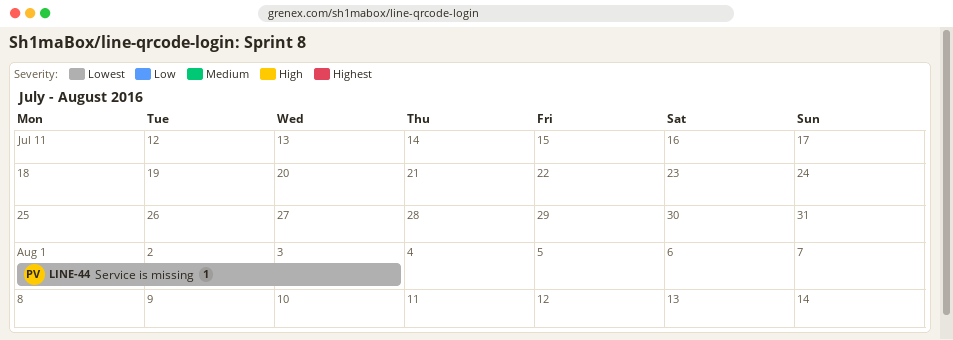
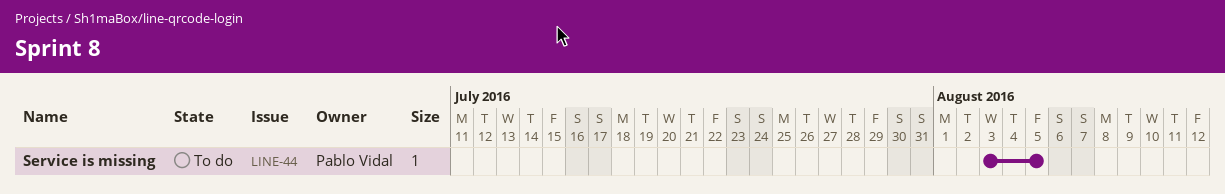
LINE-44, start: Aug 1 -> Aug 3
LINE-44, due: Aug 3 -> Aug 5

